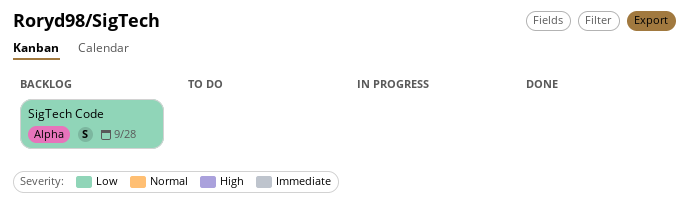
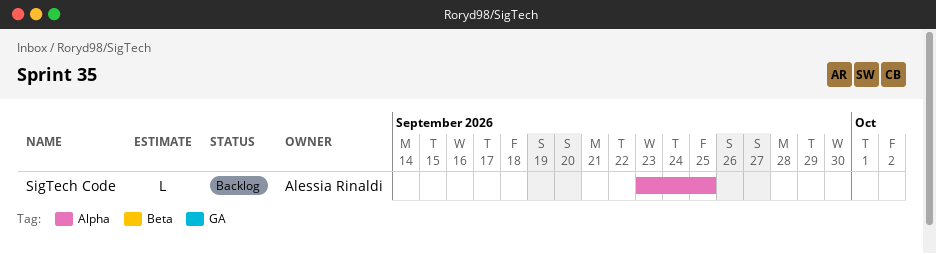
SigTech Code, estimate: S -> L
SigTech Code, due: Sep 28 -> Sep 25

